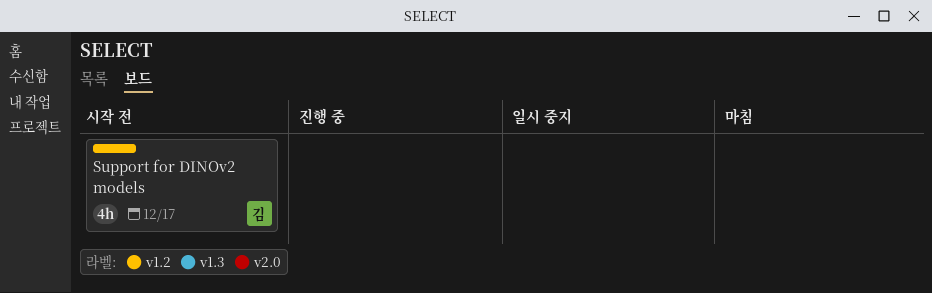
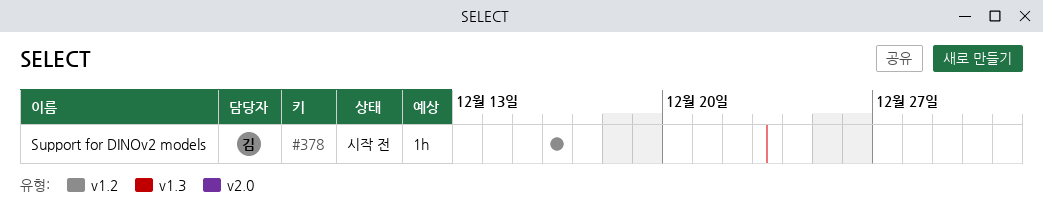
Support for DINOv2 models, estimate: 4h -> 1h
Support for DINOv2 models, due: Dec 17 -> Dec 16

